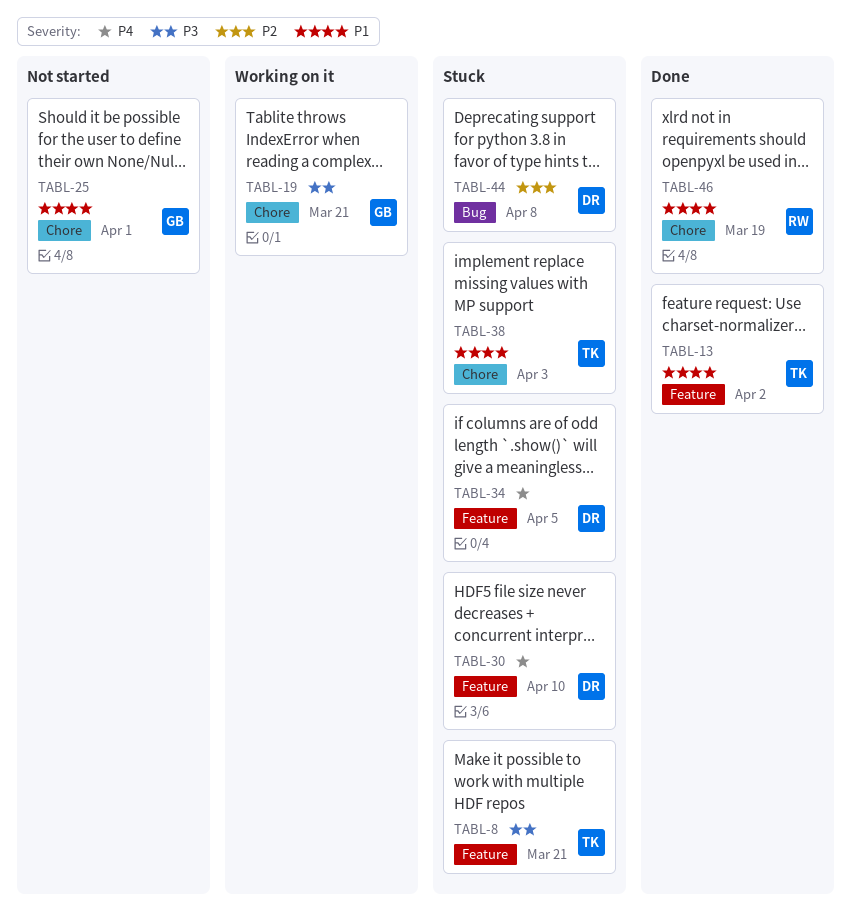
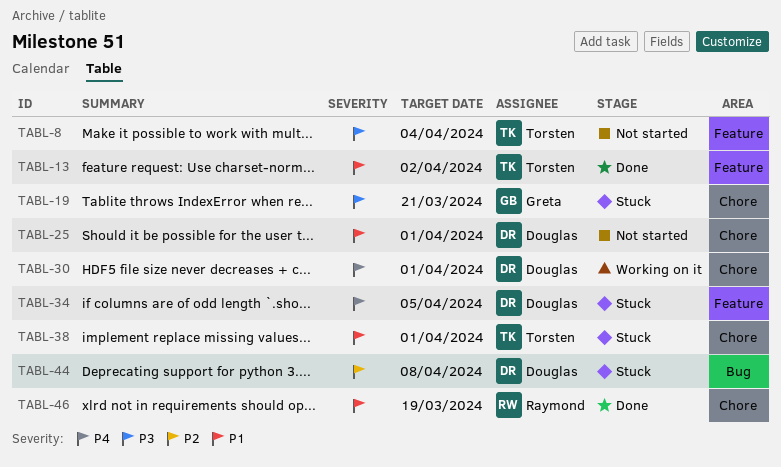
TABL-8, status: Stuck -> Not started
TABL-8, due: Mar 21 -> Apr 4
TABL-19, status: Working on it -> Stuck
TABL-25, owner: Greta -> Douglas
TABL-30, status: Stuck -> Working on it
TABL-30, label: Feature -> Chore
TABL-30, due: Apr 10 -> Apr 1
TABL-38, due: Apr 3 -> Apr 1

